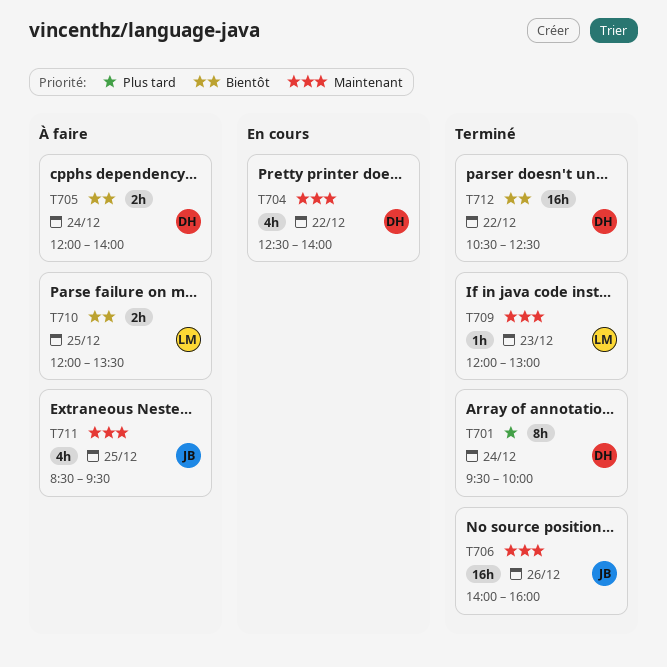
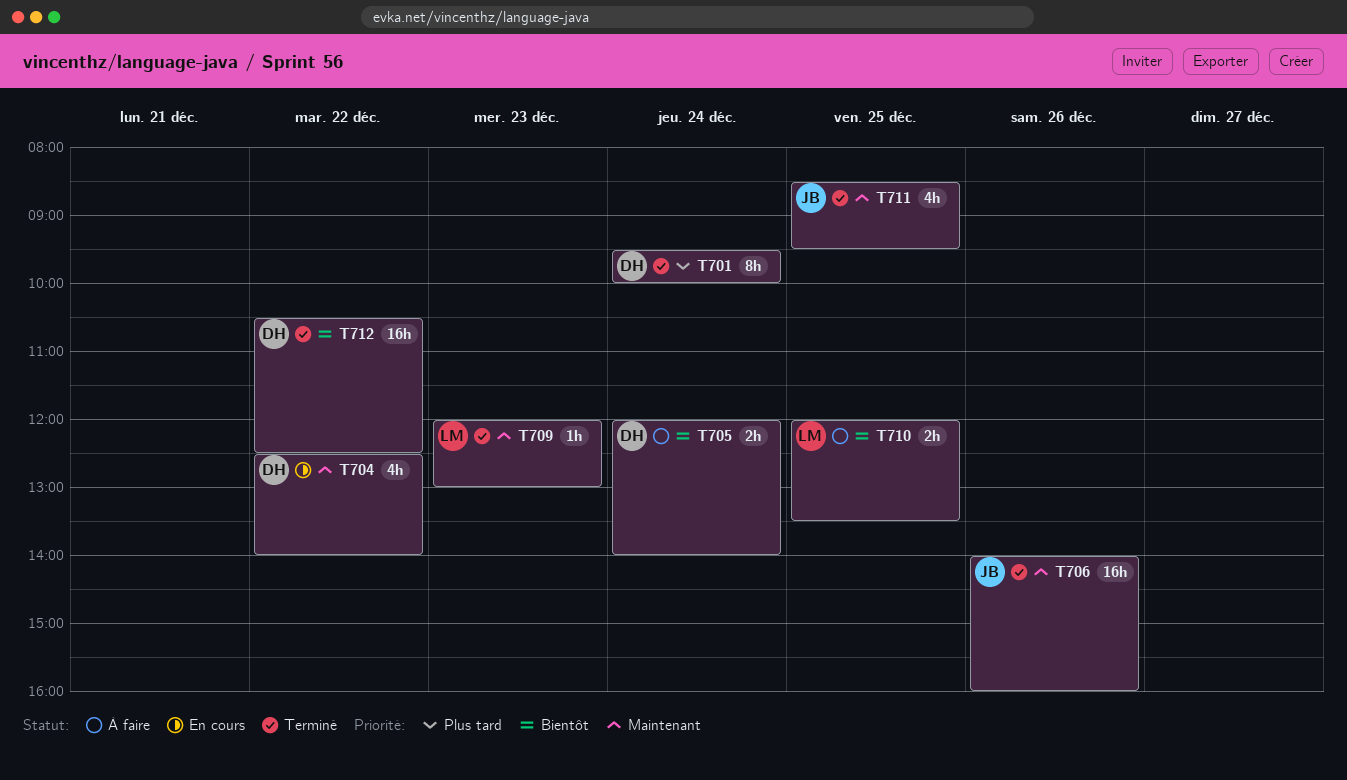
T711, status: À faire -> Terminé

